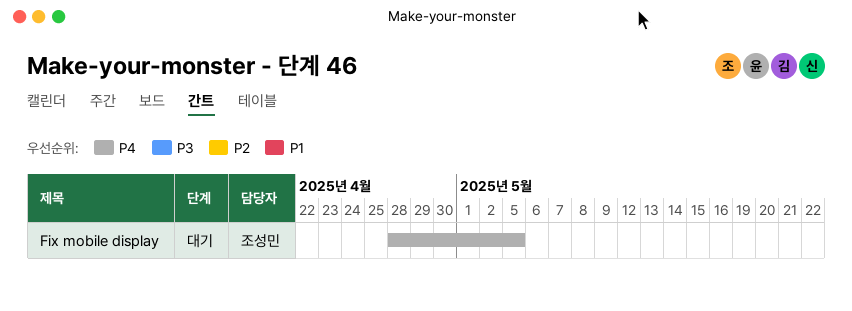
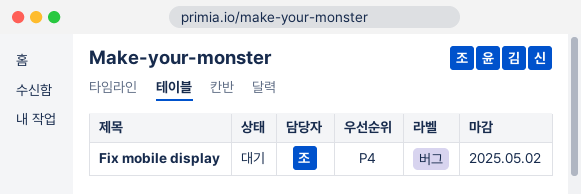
Fix mobile display, due: May 5 -> May 2

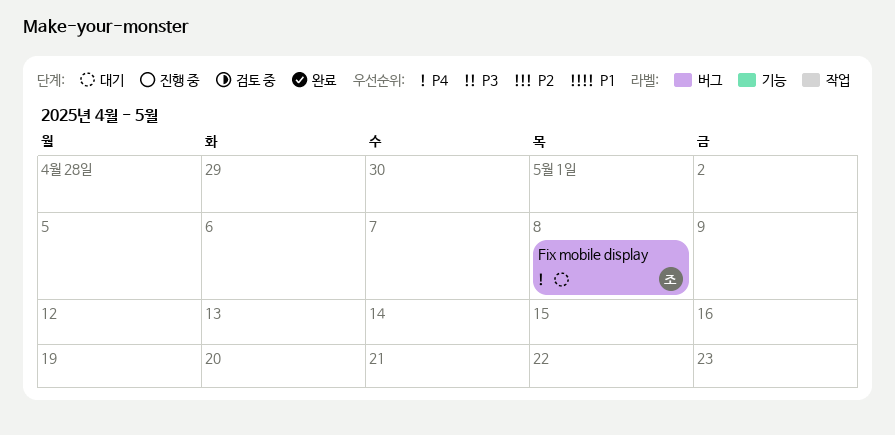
Fix mobile display, due: May 2 -> May 8

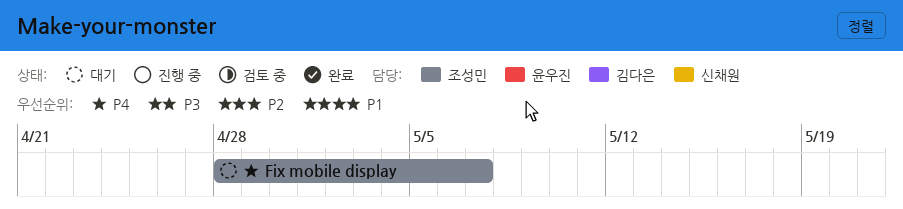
Fix mobile display, due: May 8 -> May 7

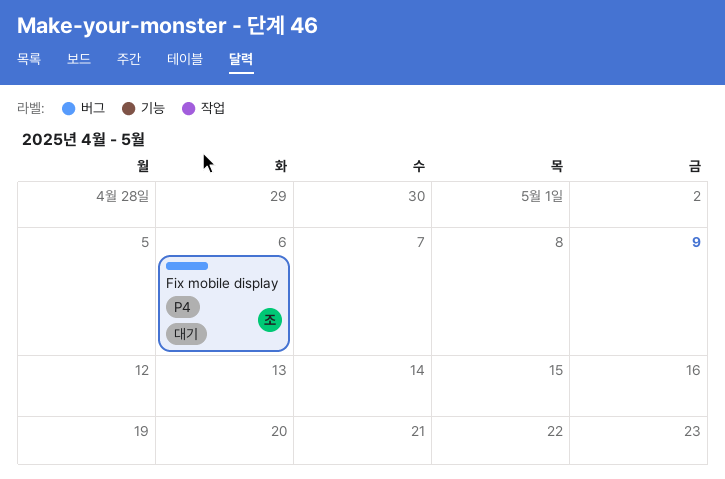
Fix mobile display, due: May 7 -> May 6

